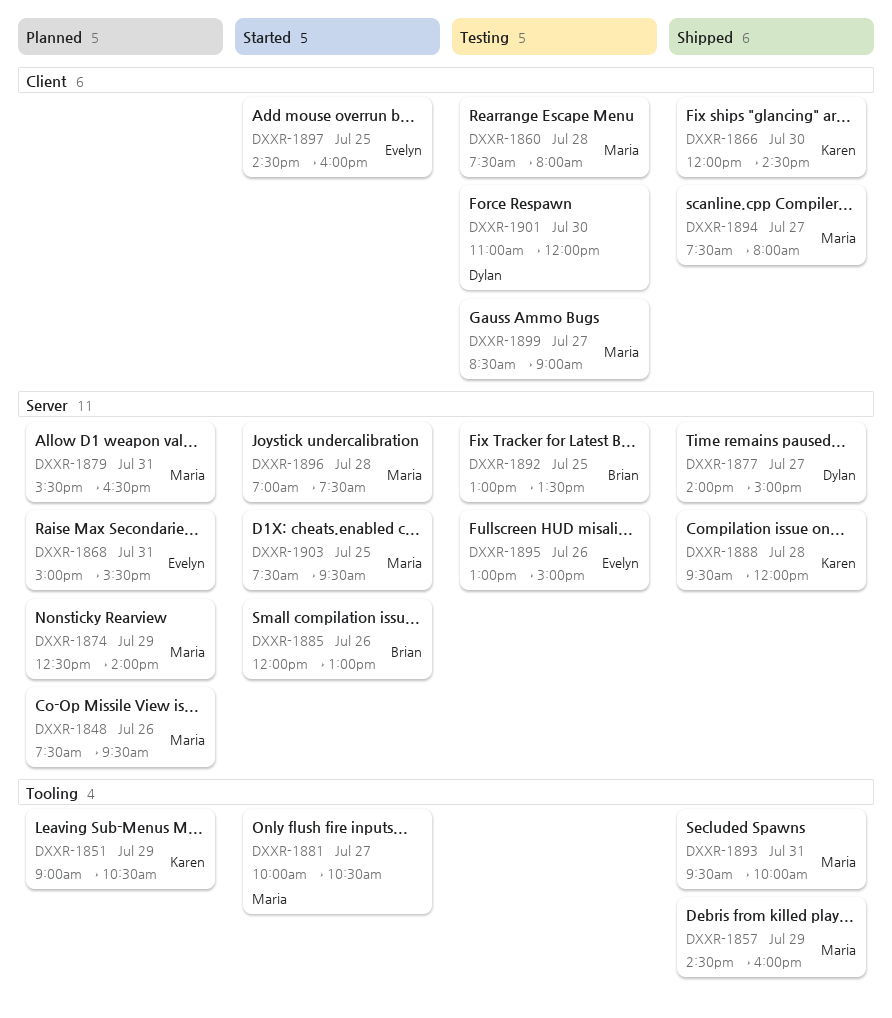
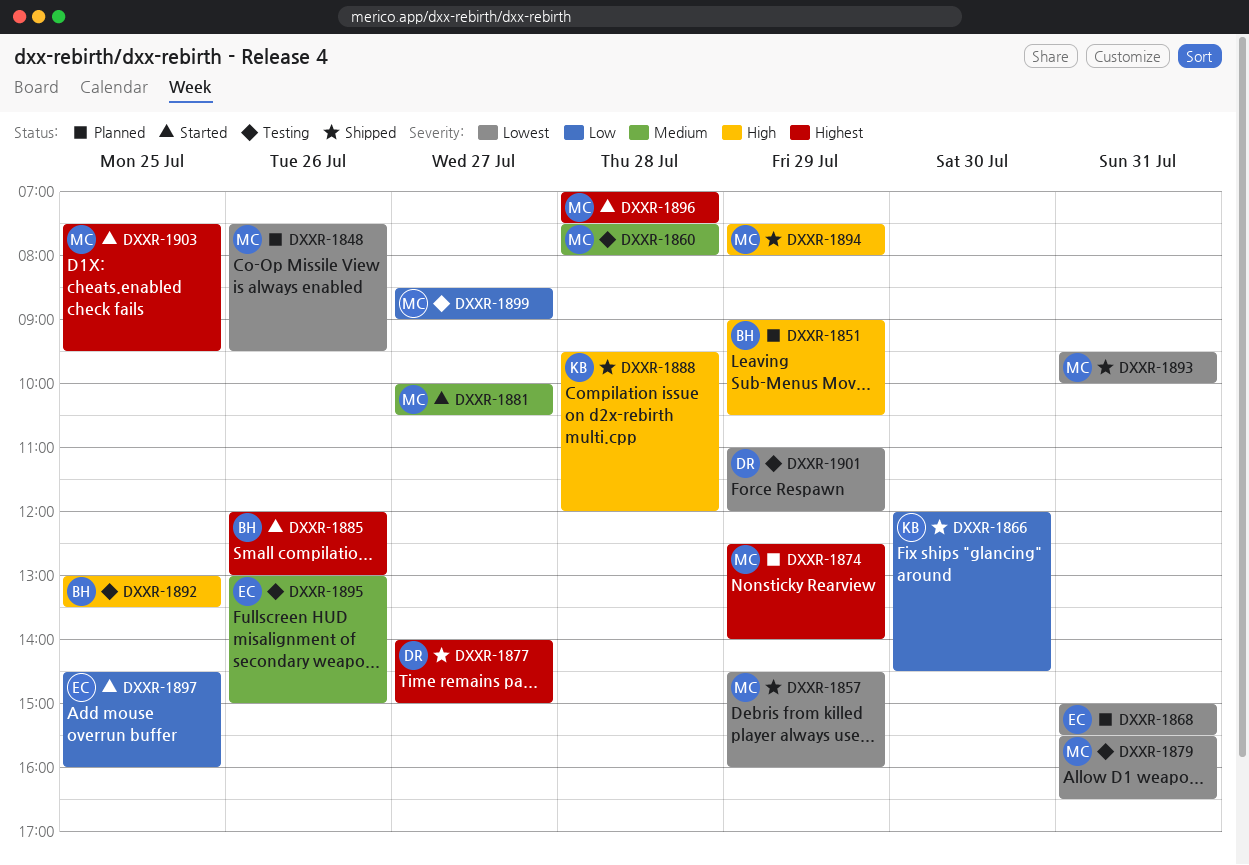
DXXR-1851, owner: Karen -> Brian
DXXR-1879, status: Planned -> Testing
DXXR-1894, day: Jul 27 -> Jul 29
DXXR-1901, day: Jul 30 -> Jul 29

